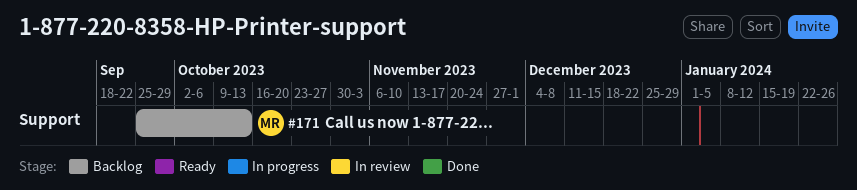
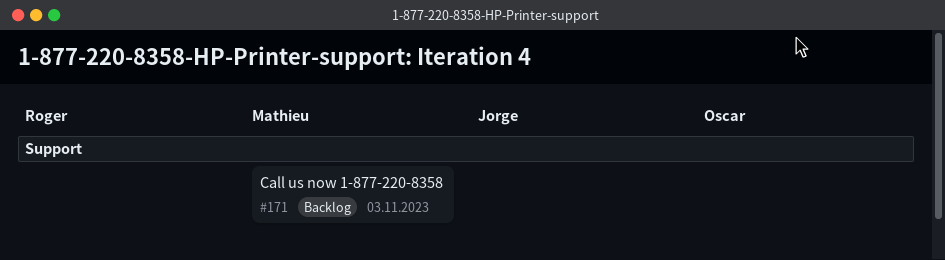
#171, due: Oct 13 -> Nov 3

